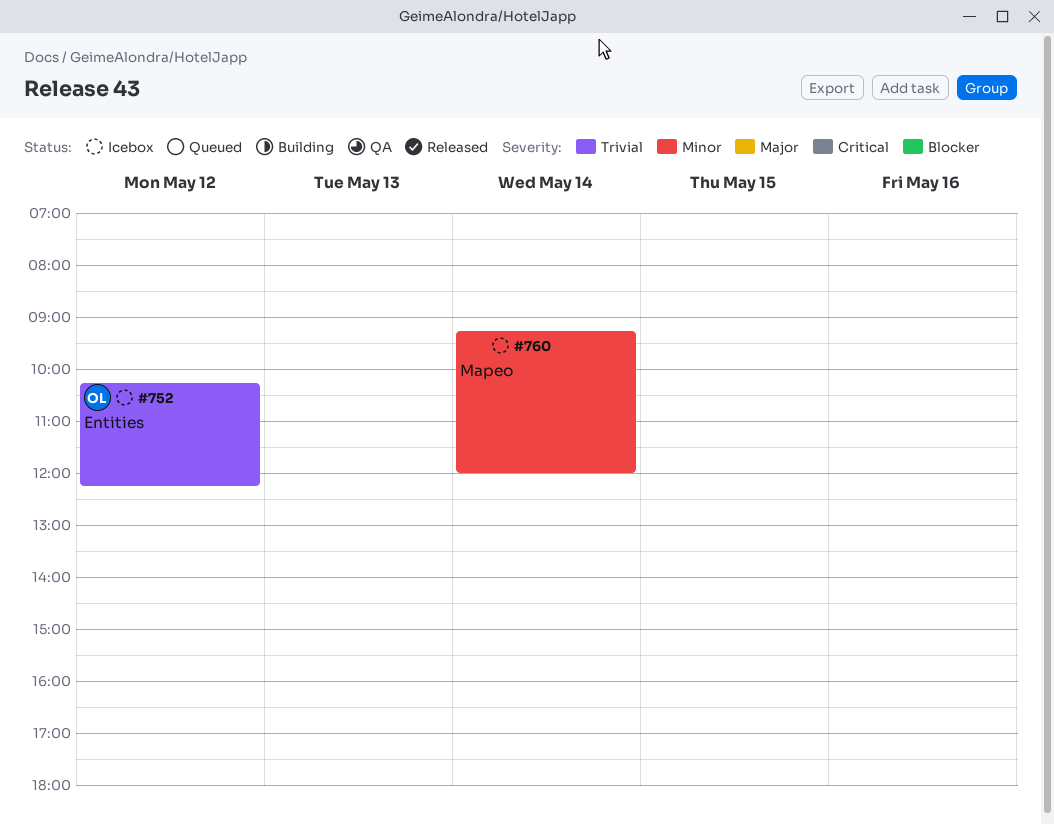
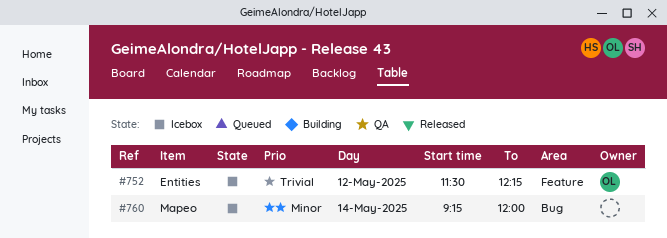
#752, begins: 10:15 -> 11:30

